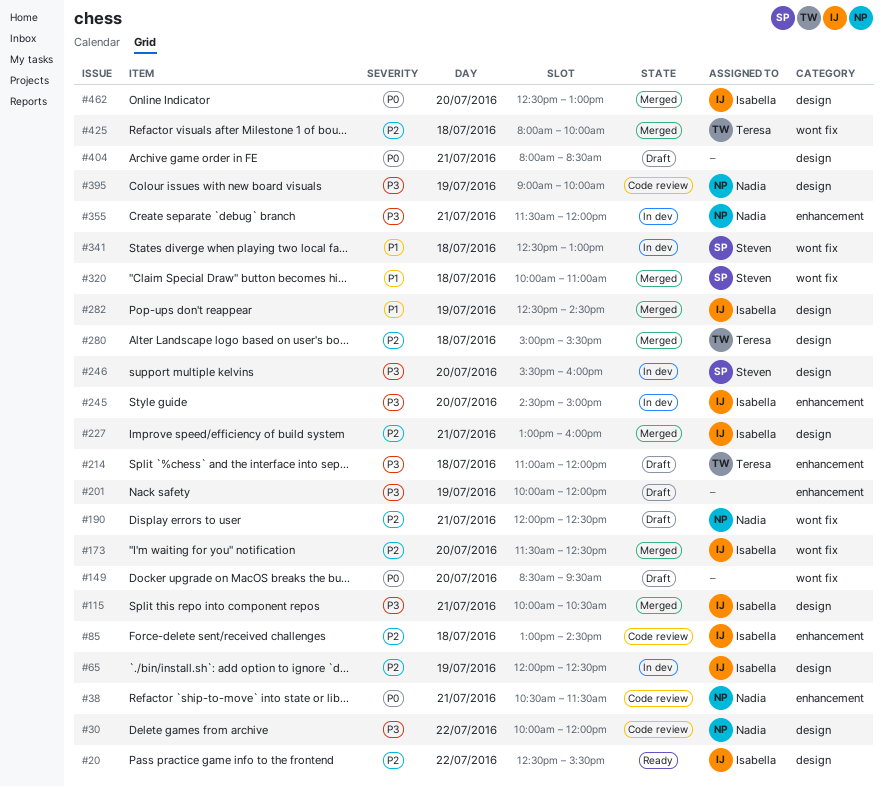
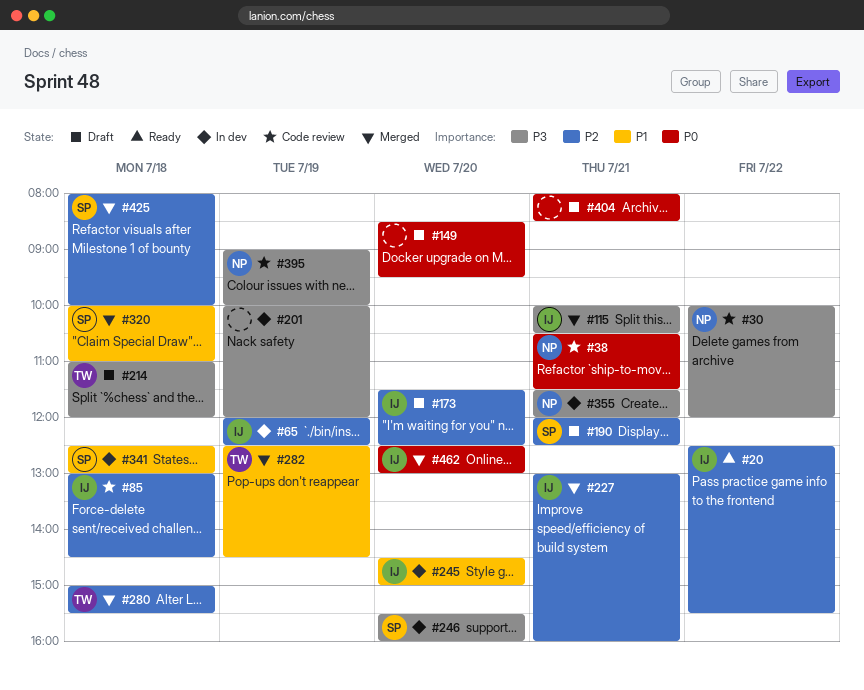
#173, status: Merged -> Draft
#190, owner: Nadia -> Steven
#201, status: Draft -> In dev
#245, priority: P3 -> P1
#282, owner: Isabella -> Teresa
#425, owner: Teresa -> Steven

